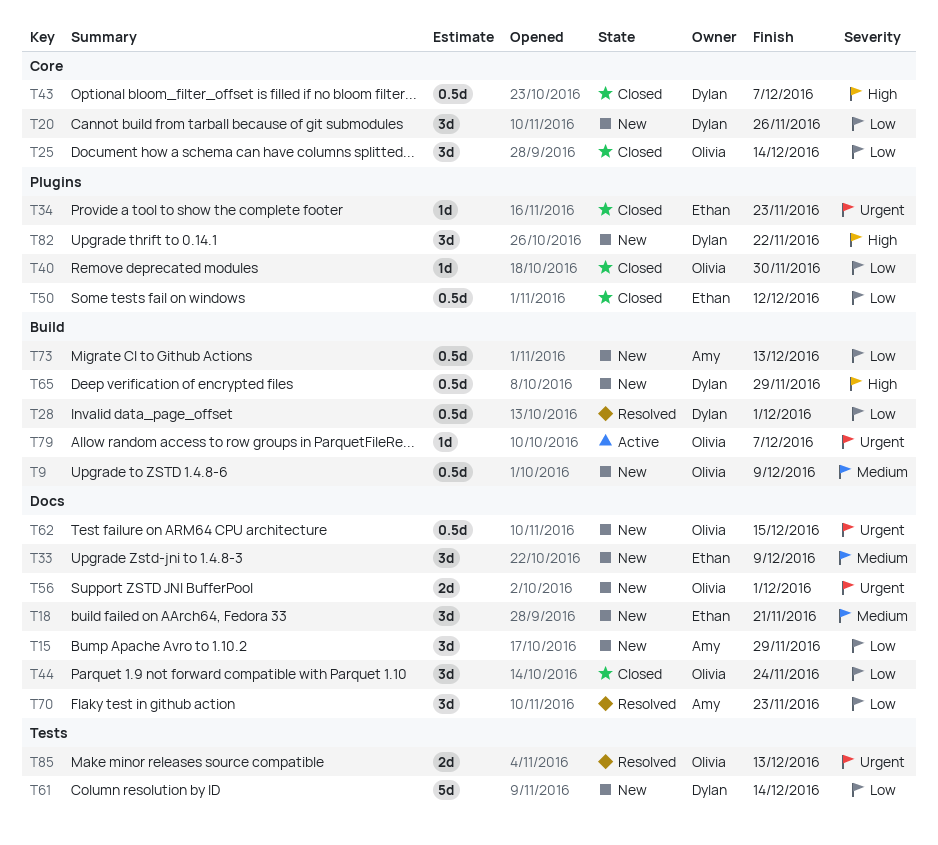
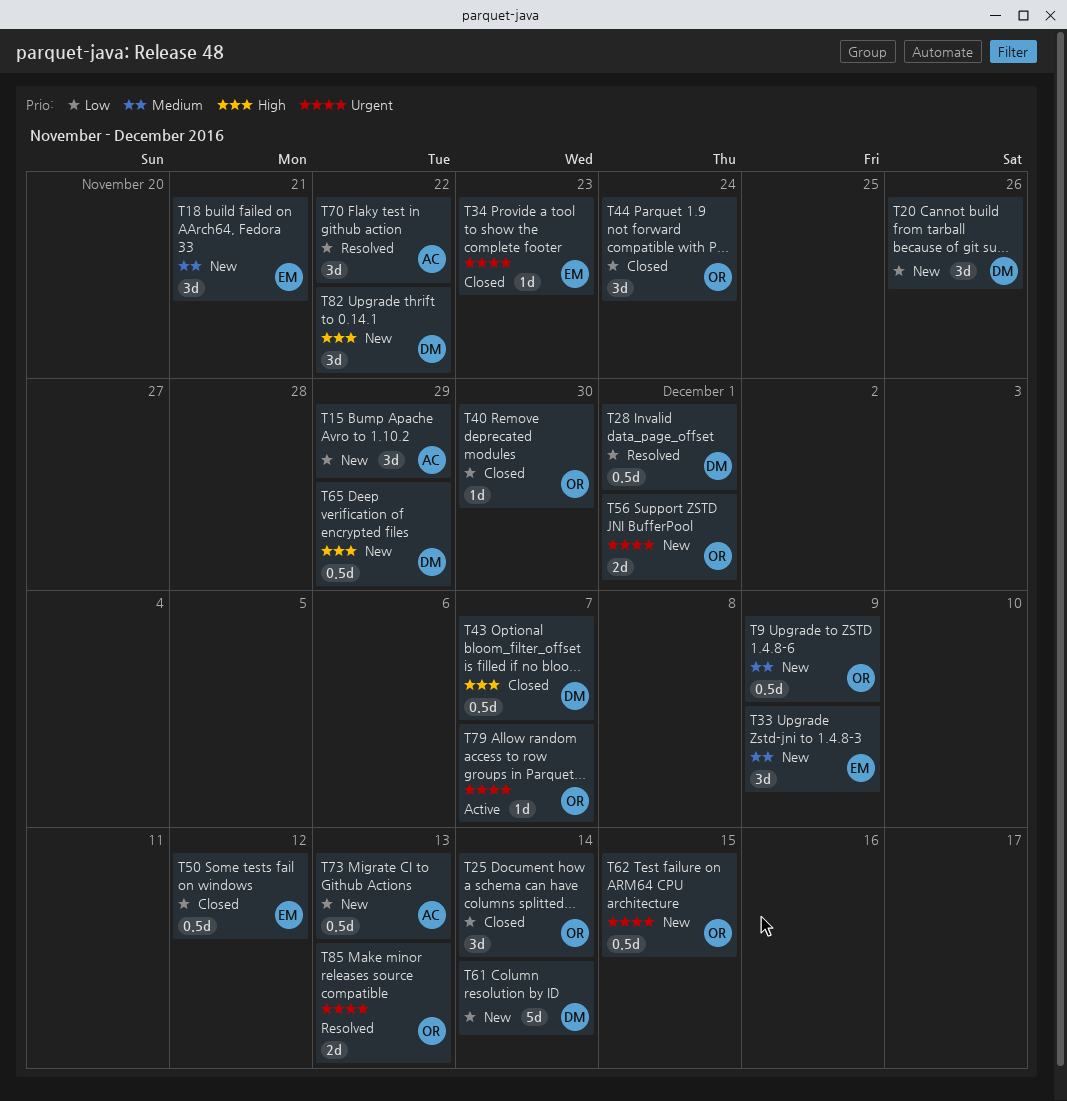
T70, due: Nov 23 -> Nov 22

